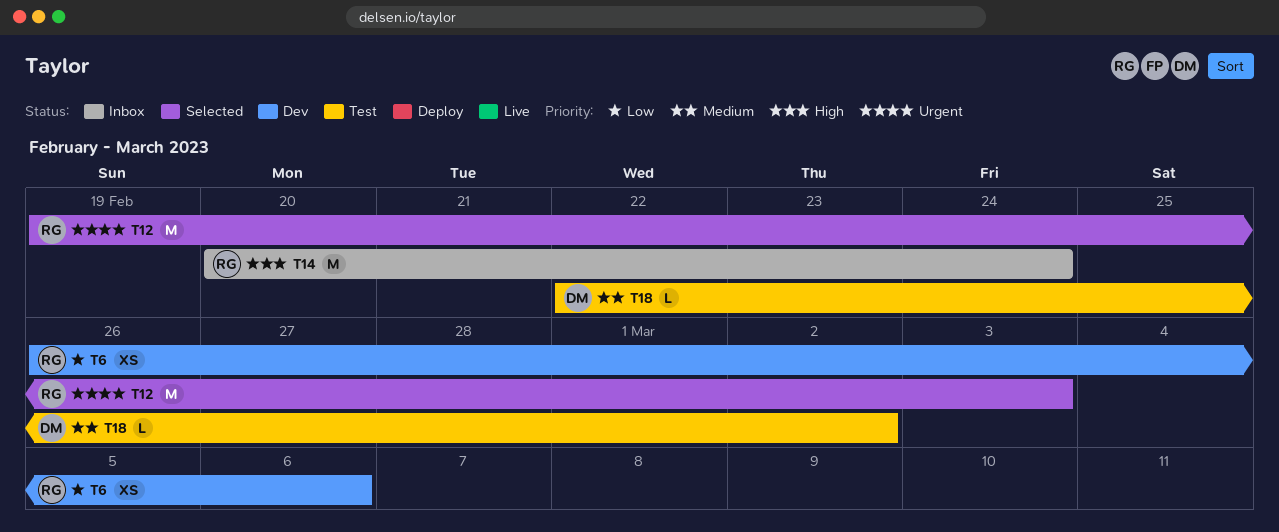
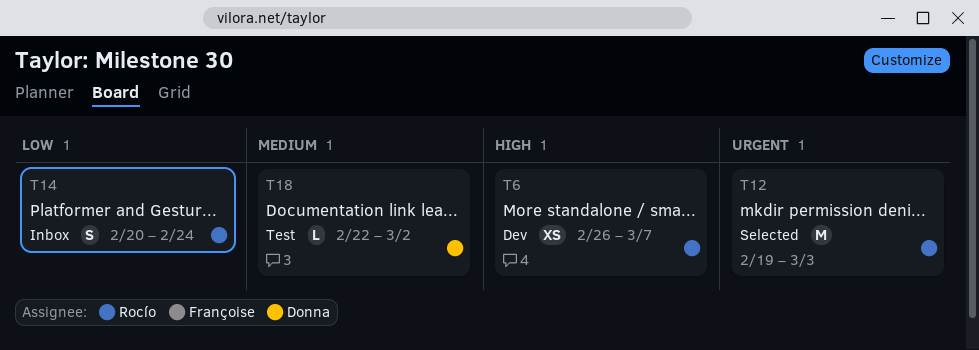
T6, priority: Low -> High
T6, due: Mar 6 -> Mar 7
T14, priority: High -> Low
T14, estimate: M -> S

